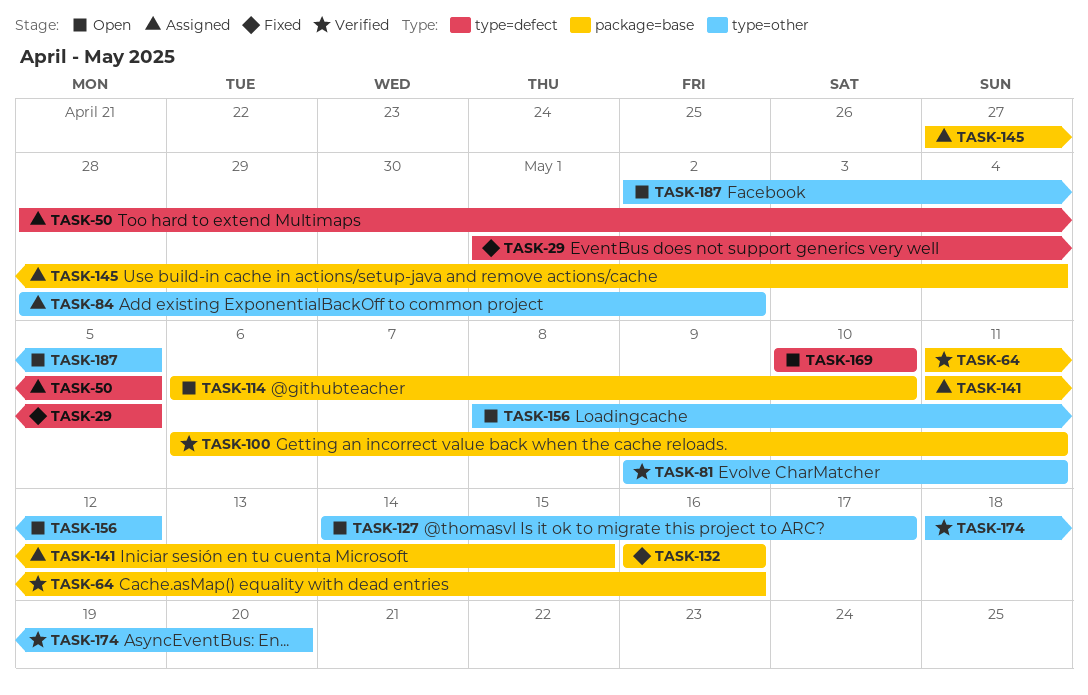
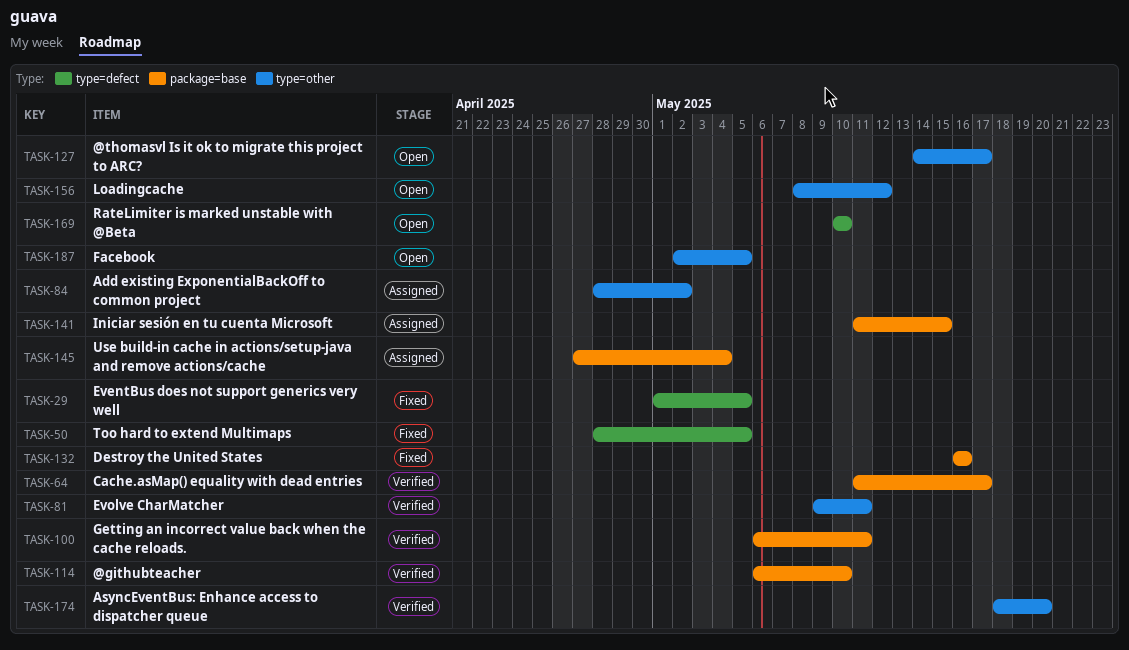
TASK-50, status: Assigned -> Fixed
TASK-64, due: May 16 -> May 17
TASK-114, status: Open -> Verified

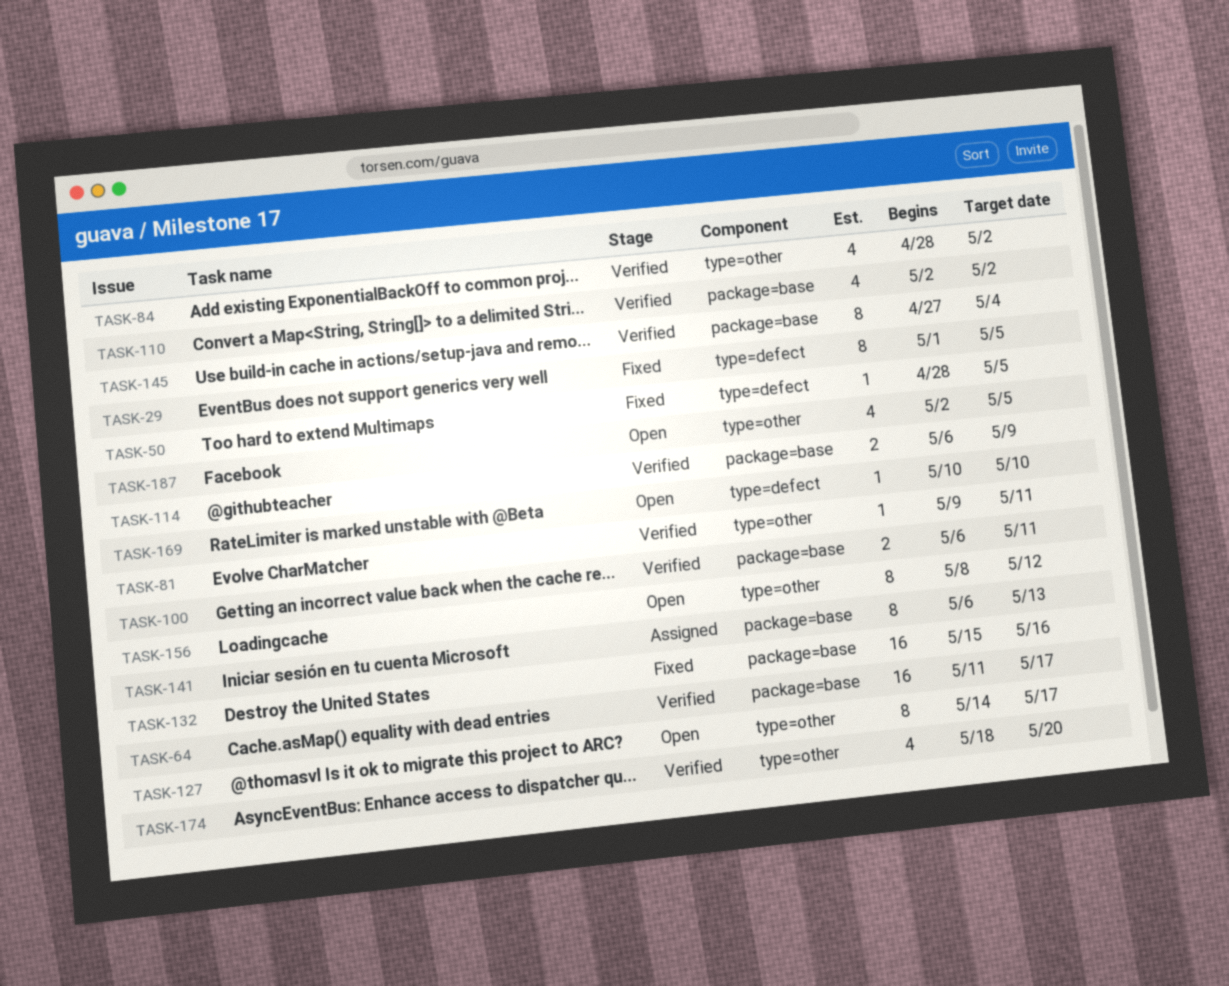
TASK-84, status: Assigned -> Verified
TASK-110: none -> present
TASK-114, due: May 10 -> May 9
TASK-132, start: May 16 -> May 15
TASK-141, start: May 11 -> May 6
TASK-141, due: May 15 -> May 13
TASK-145, status: Assigned -> Verified

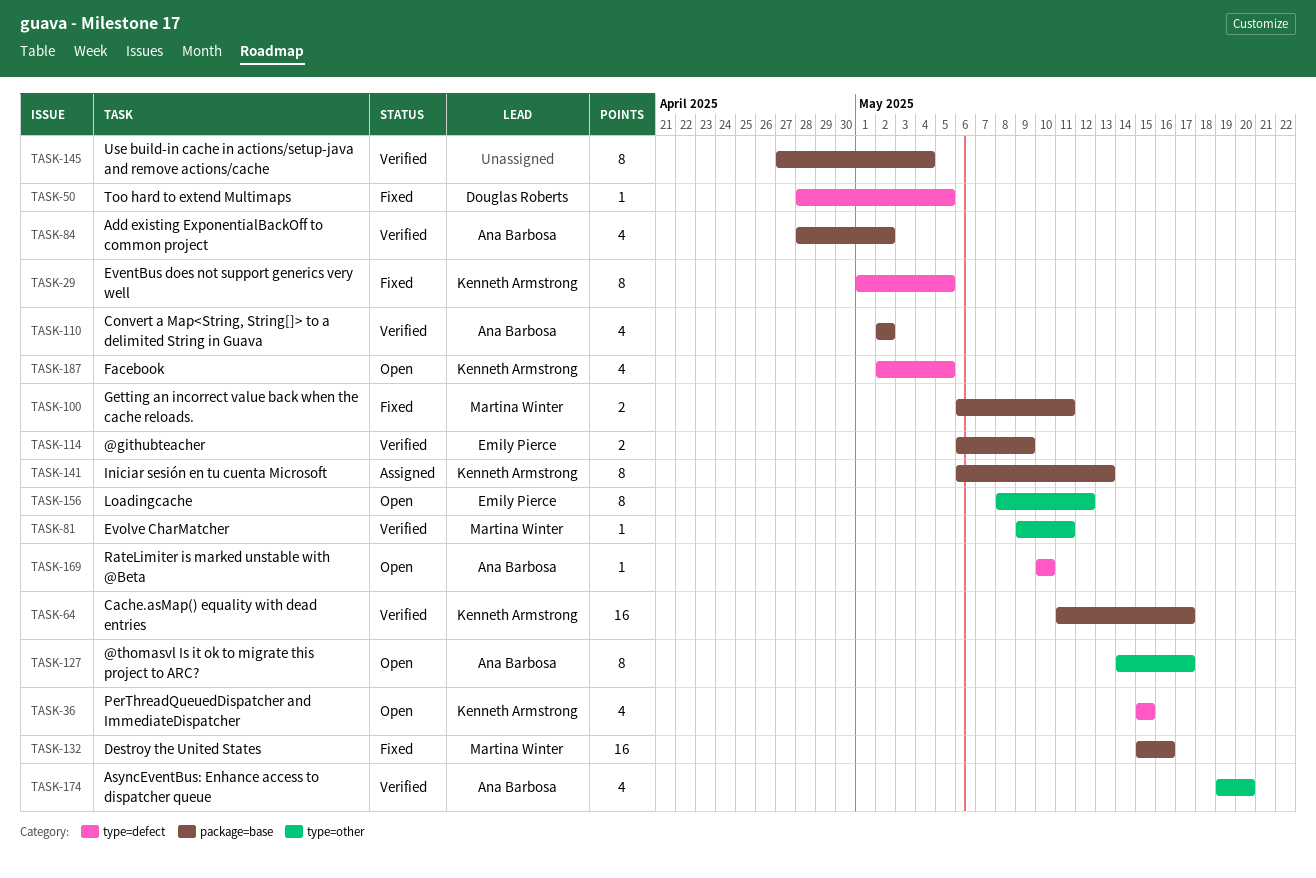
TASK-36: none -> present
TASK-84, label: type=other -> package=base
TASK-100, status: Verified -> Fixed
TASK-174, start: May 18 -> May 19
TASK-187, label: type=other -> type=defect

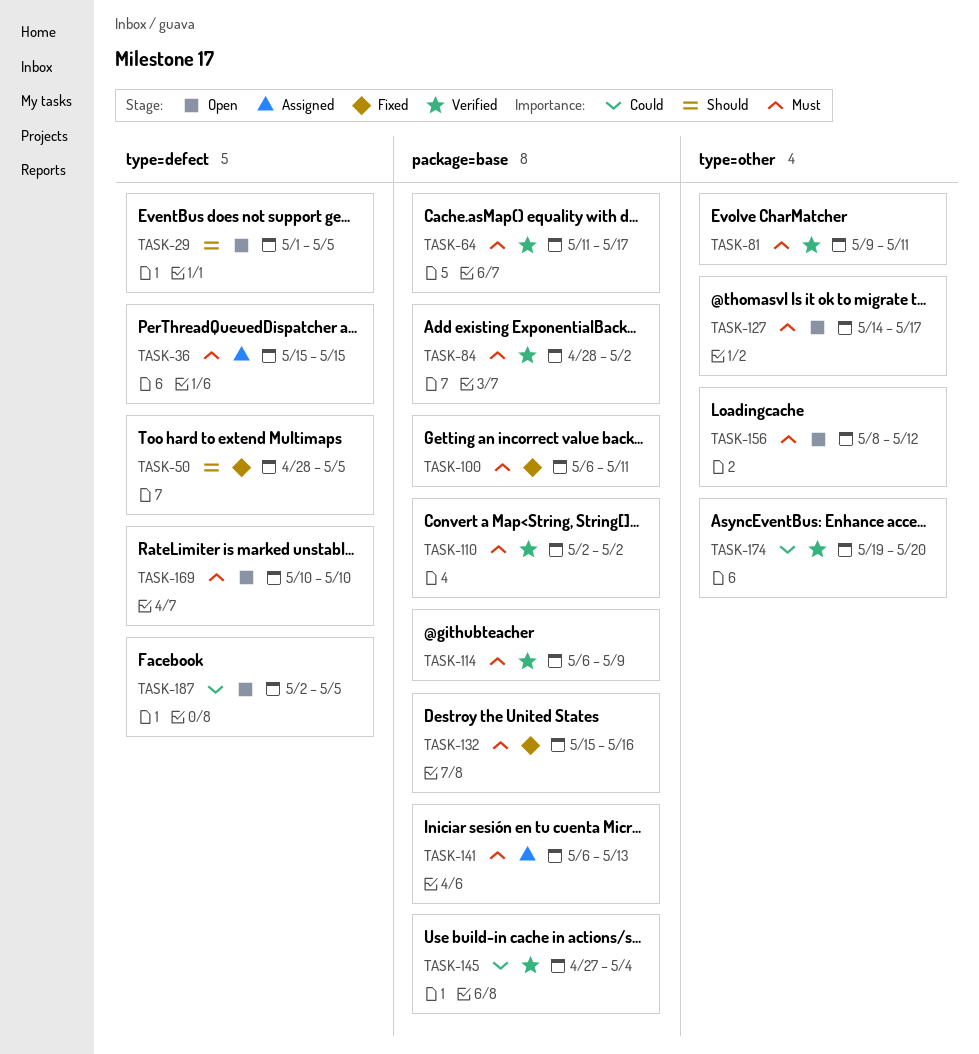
TASK-29, status: Fixed -> Open
TASK-36, status: Open -> Assigned

